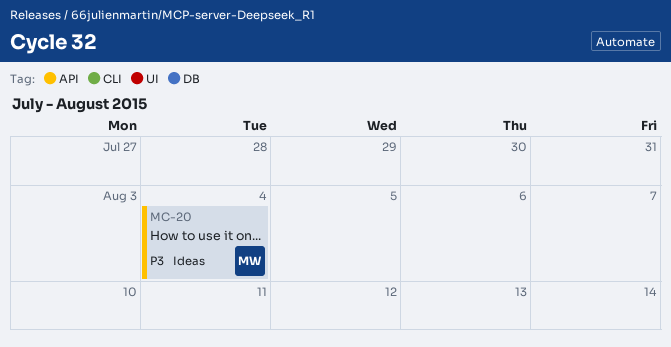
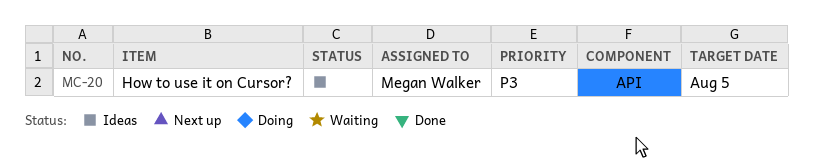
MC-20, due: Aug 4 -> Aug 5

